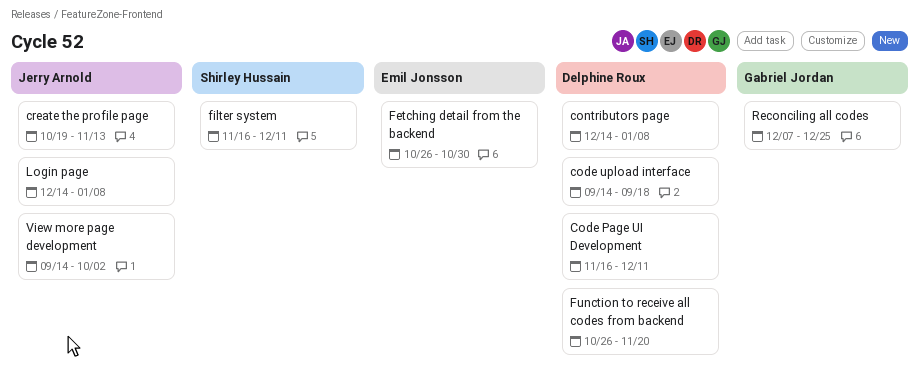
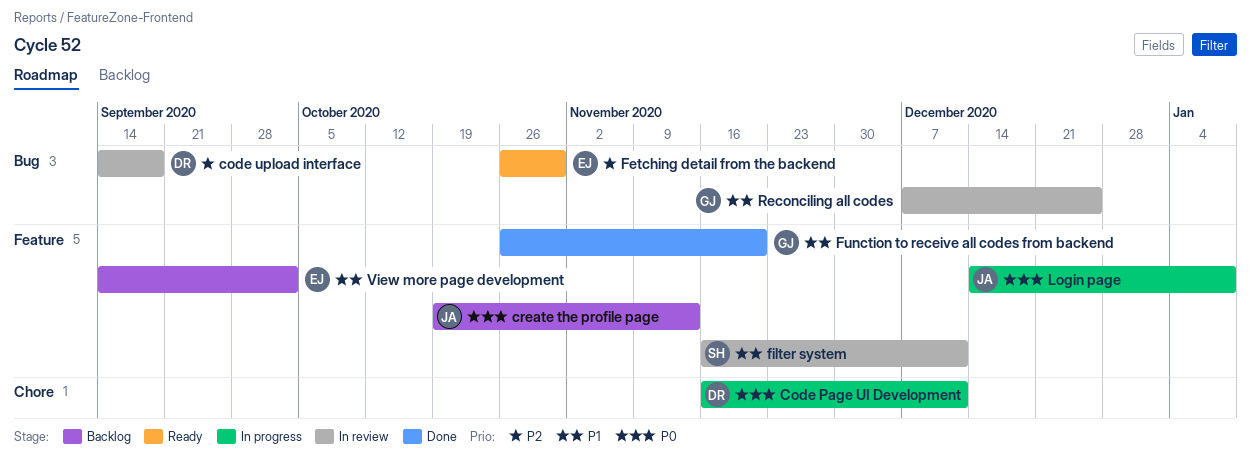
contributors page: present -> none
Function to receive all codes from backend, owner: Delphine Roux -> Gabriel Jordan
View more page development, owner: Jerry Arnold -> Emil Jonsson

